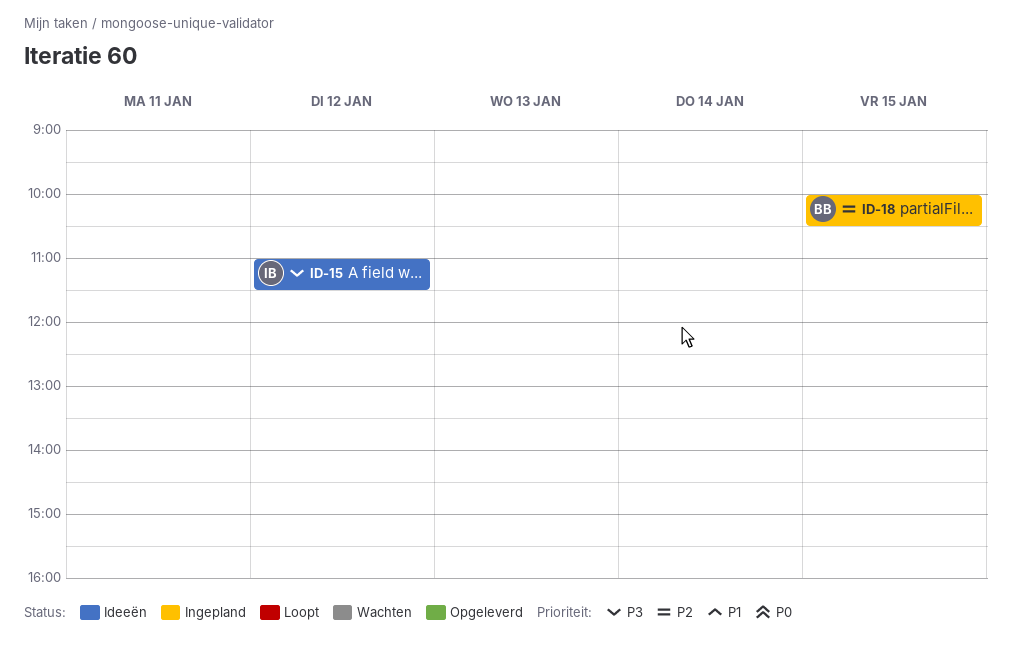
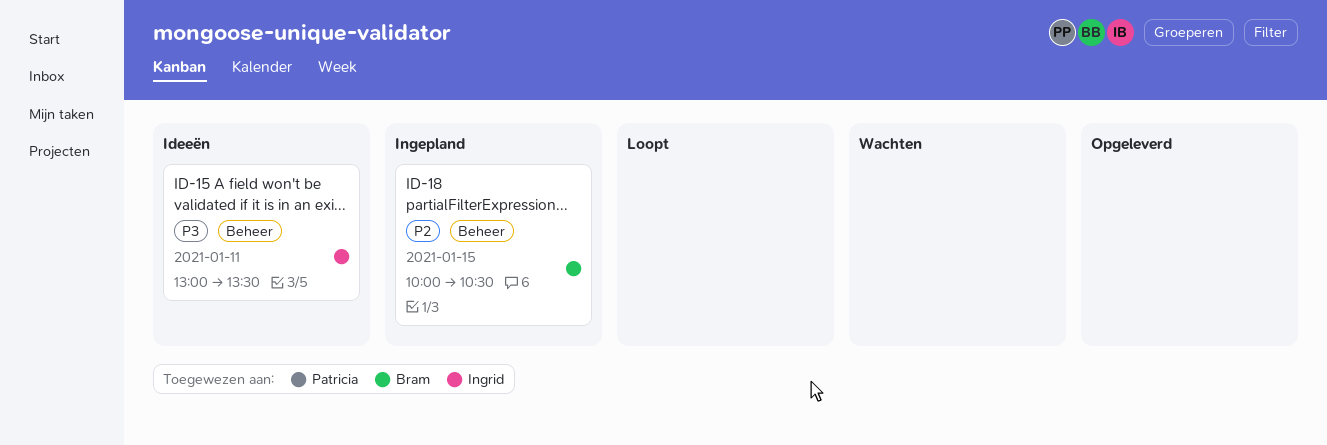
ID-15, day: Jan 12 -> Jan 11
ID-15, begins: 11:00 -> 13:00
ID-15, ends: 11:30 -> 13:30

